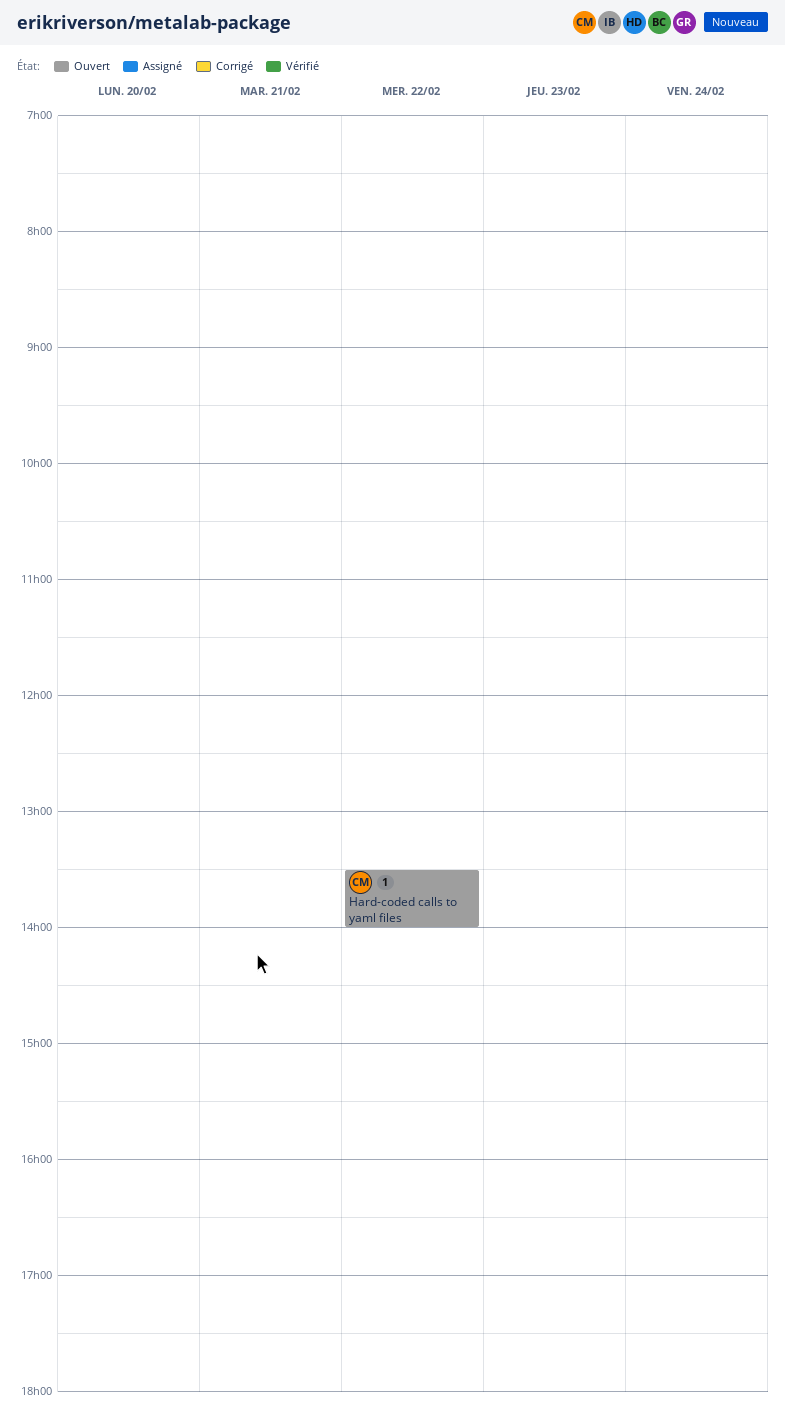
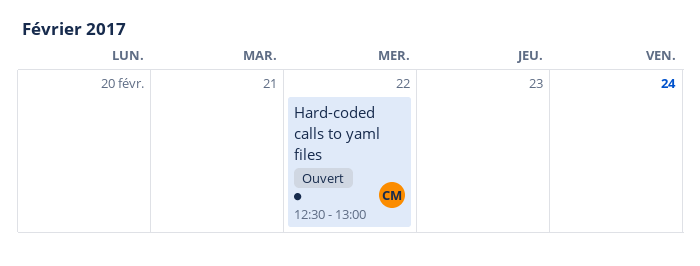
Hard-coded calls to yaml files, begins: 13:30 -> 12:30
Hard-coded calls to yaml files, ends: 14:00 -> 13:00

